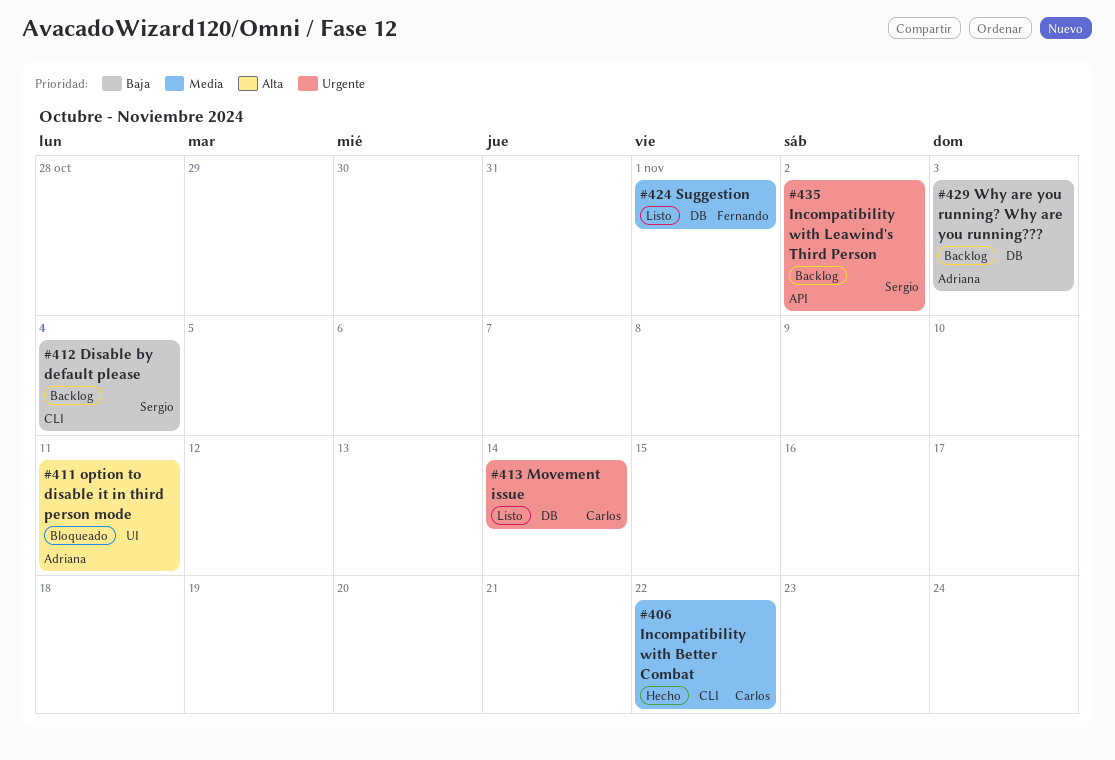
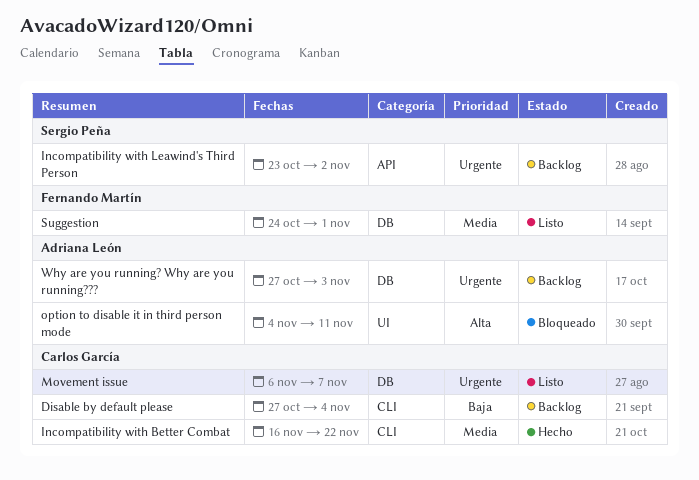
Disable by default please, owner: Sergio Peña -> Carlos García
Movement issue, due: Nov 14 -> Nov 7
Why are you running? Why are you running???, priority: Baja -> Urgente

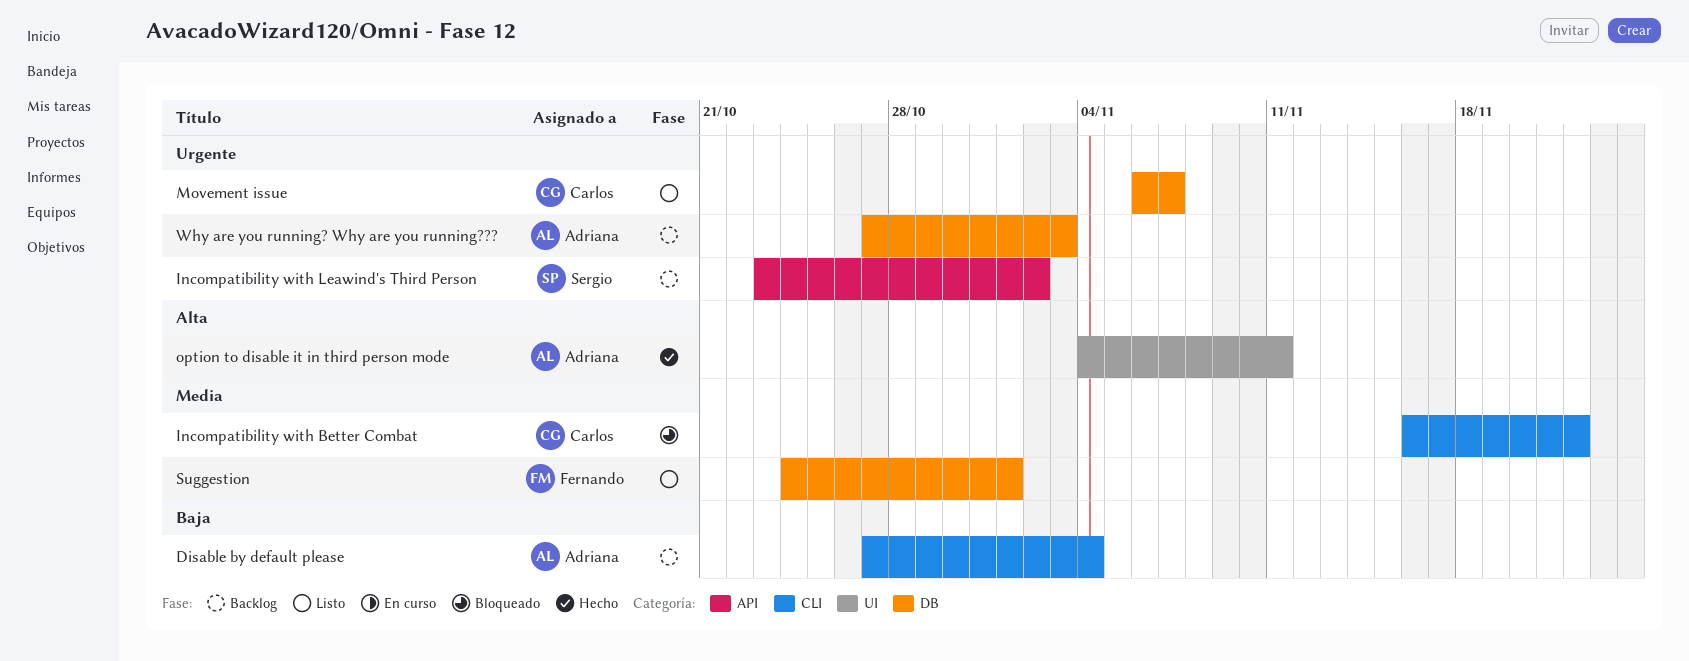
Disable by default please, owner: Carlos García -> Adriana León
Incompatibility with Better Combat, status: Hecho -> Bloqueado
option to disable it in third person mode, status: Bloqueado -> Hecho

